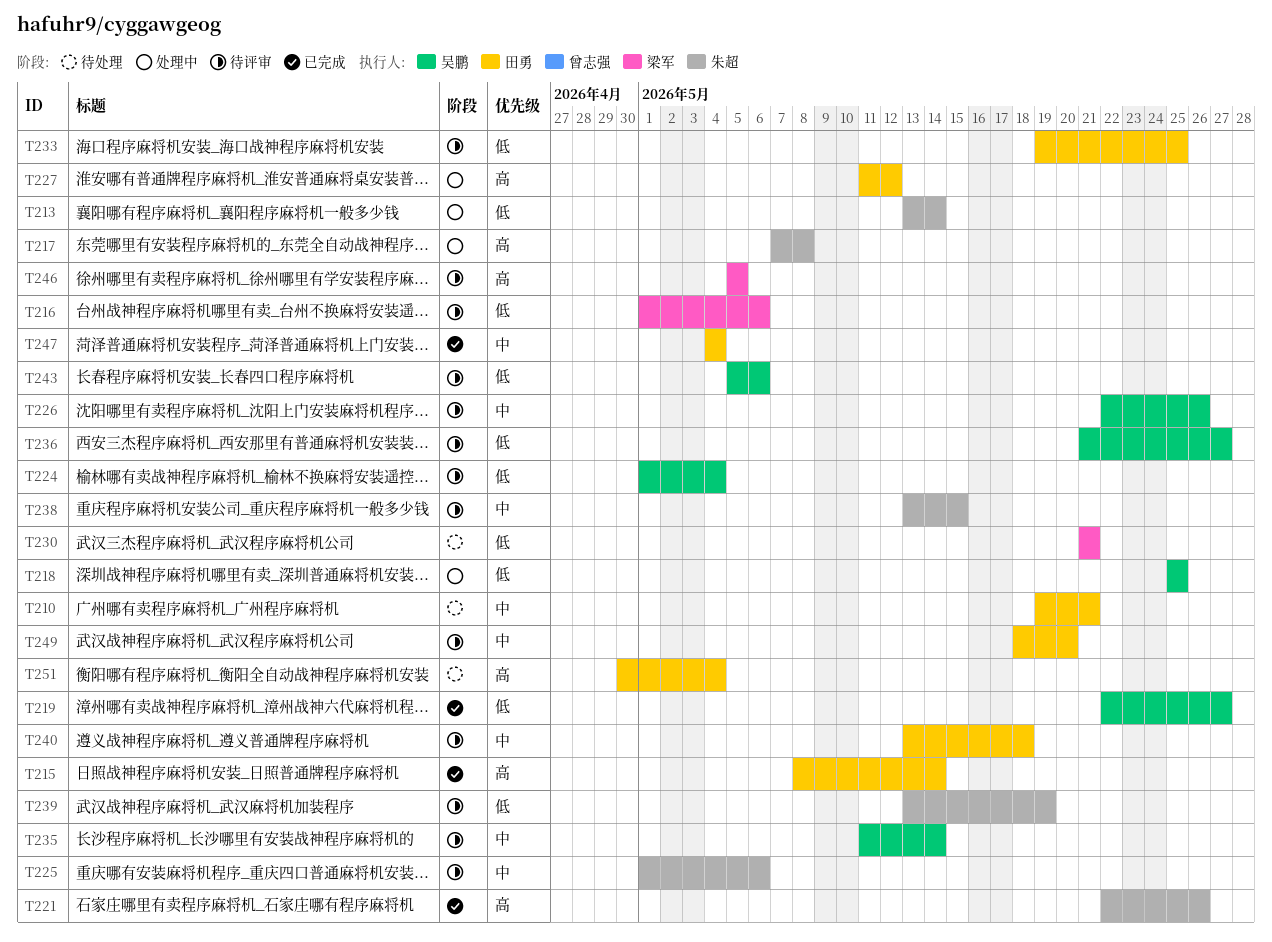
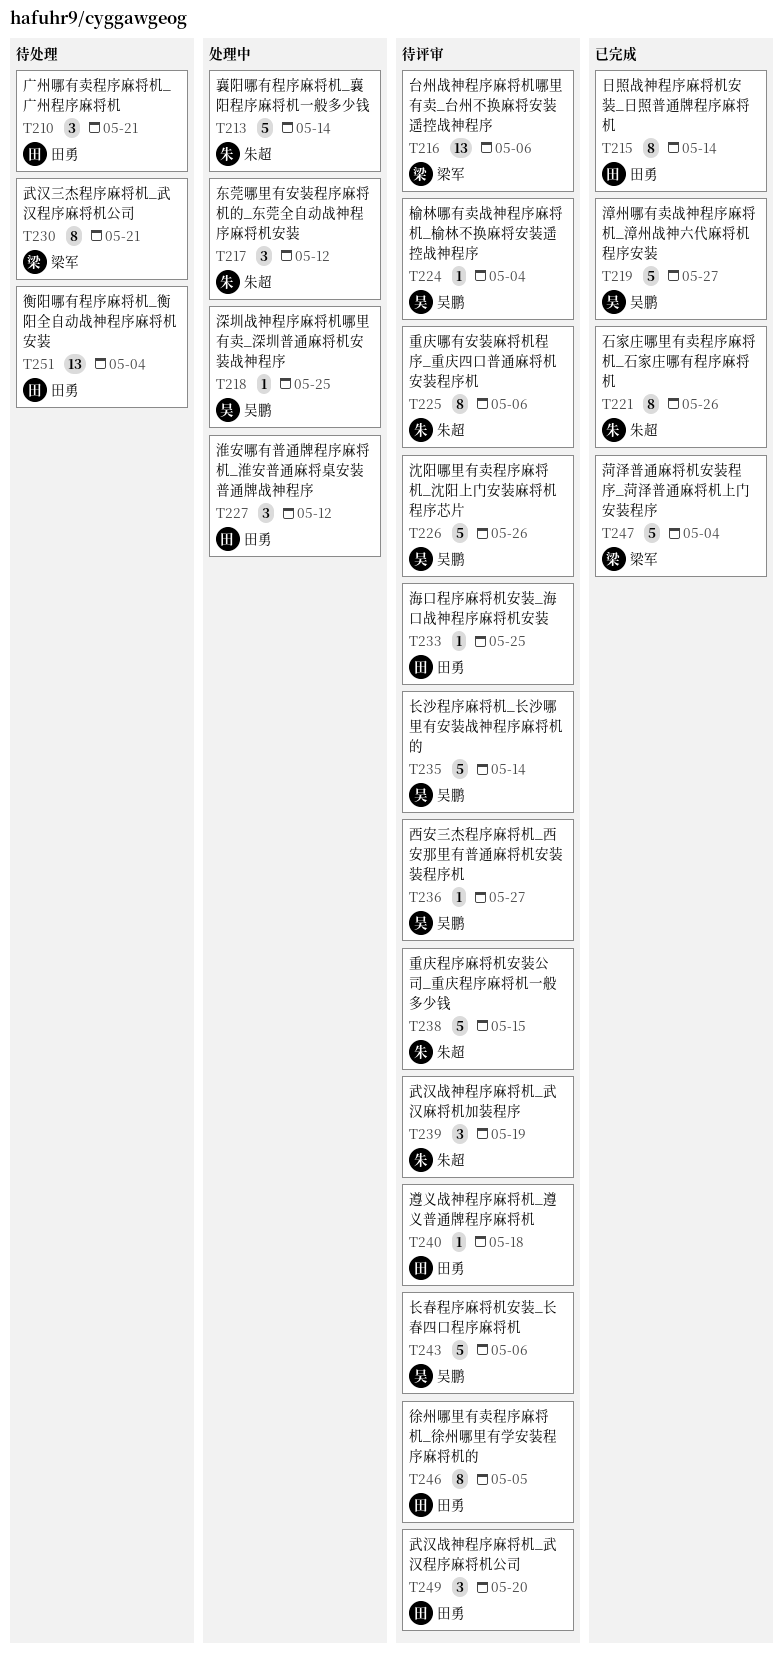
T217, due: May 8 -> May 12
T246, owner: 梁军 -> 田勇
T247, owner: 田勇 -> 梁军

